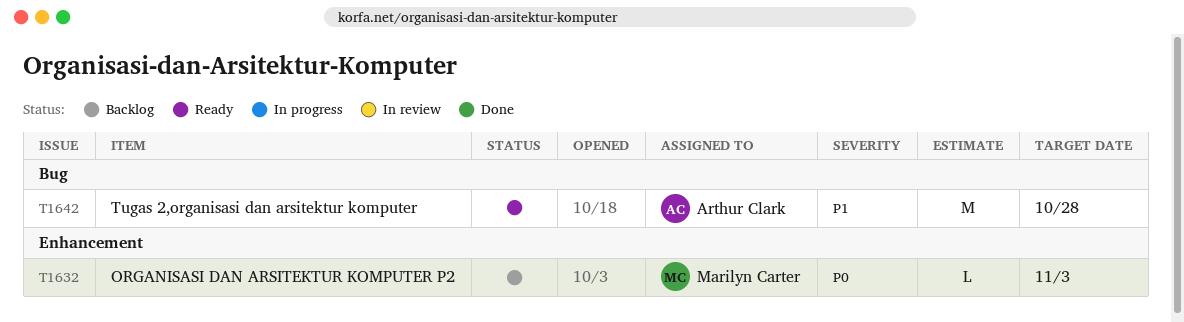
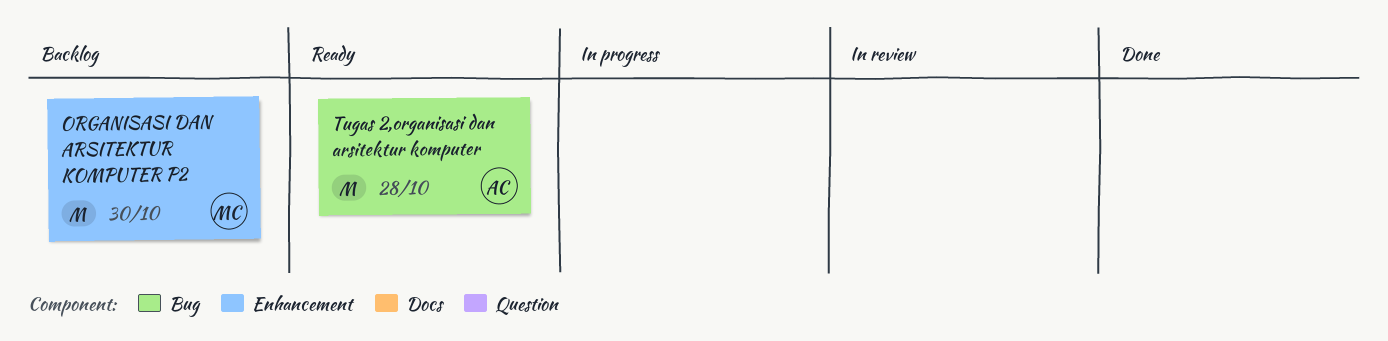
ORGANISASI DAN ARSITEKTUR KOMPUTER P2, estimate: L -> M
ORGANISASI DAN ARSITEKTUR KOMPUTER P2, due: Nov 3 -> Oct 30

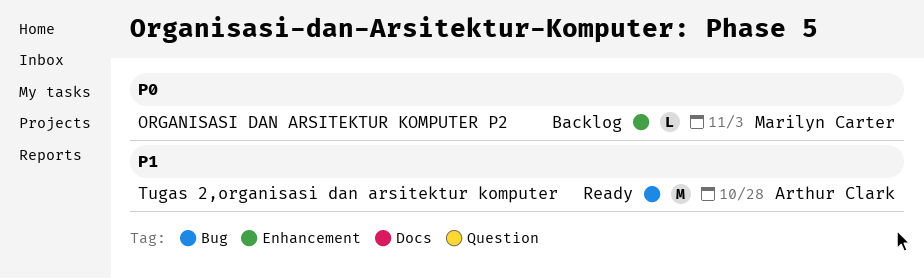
ORGANISASI DAN ARSITEKTUR KOMPUTER P2, estimate: M -> L
ORGANISASI DAN ARSITEKTUR KOMPUTER P2, due: Oct 30 -> Nov 3

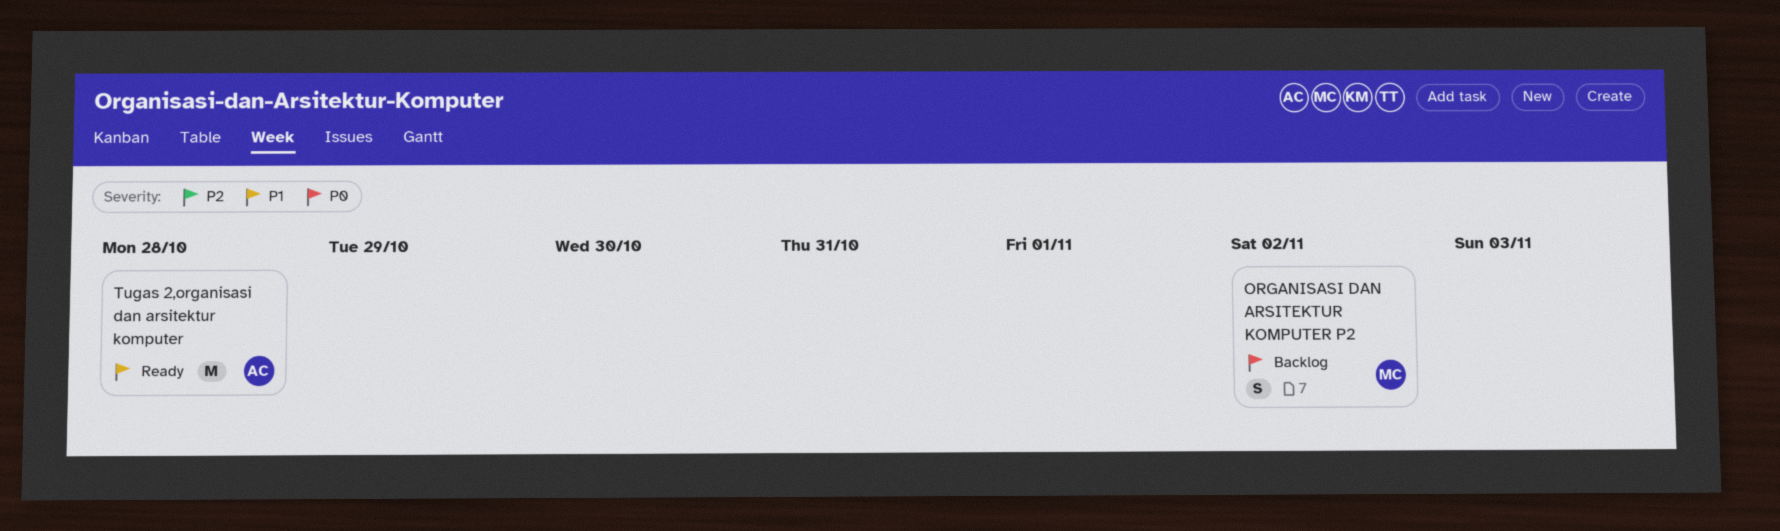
ORGANISASI DAN ARSITEKTUR KOMPUTER P2, estimate: L -> S
ORGANISASI DAN ARSITEKTUR KOMPUTER P2, due: Nov 3 -> Nov 2

